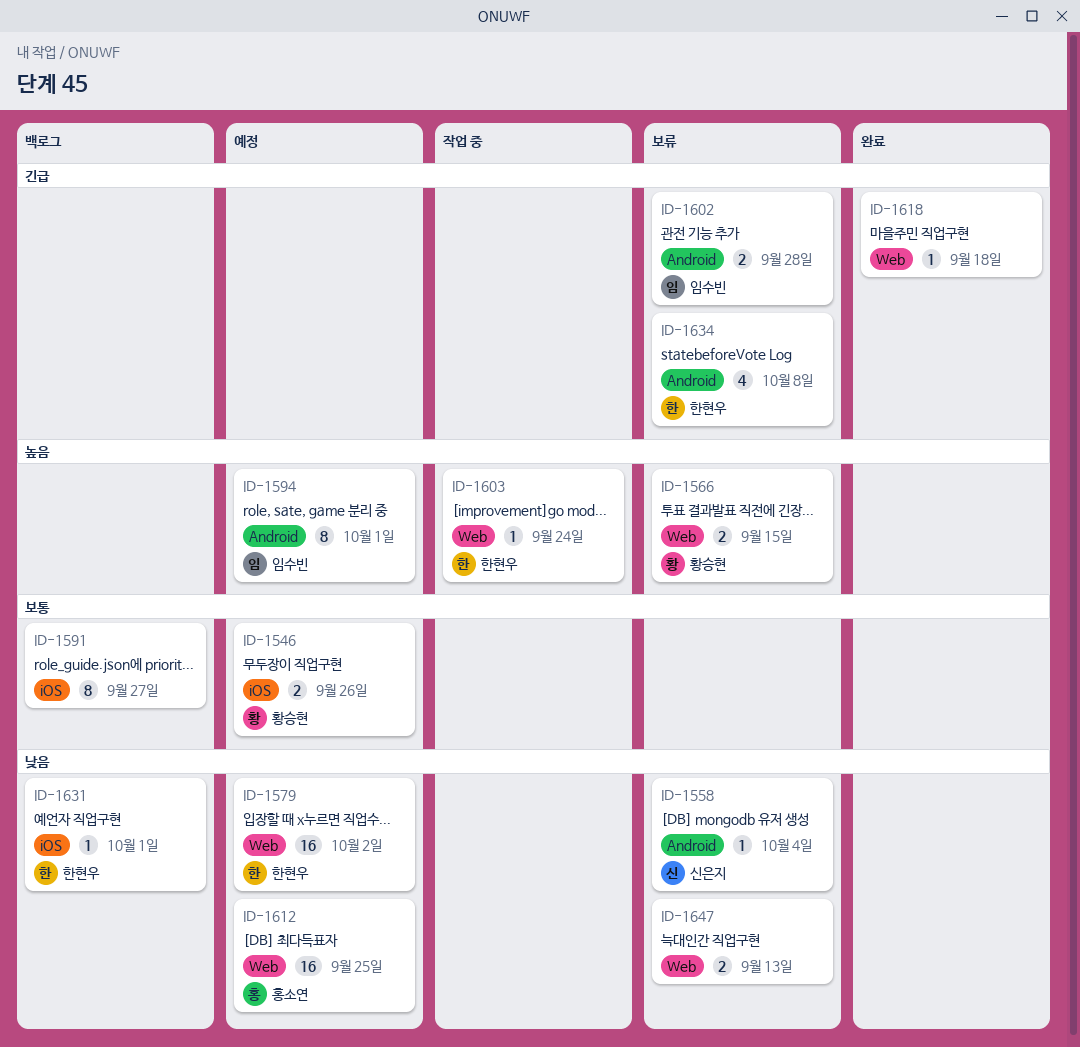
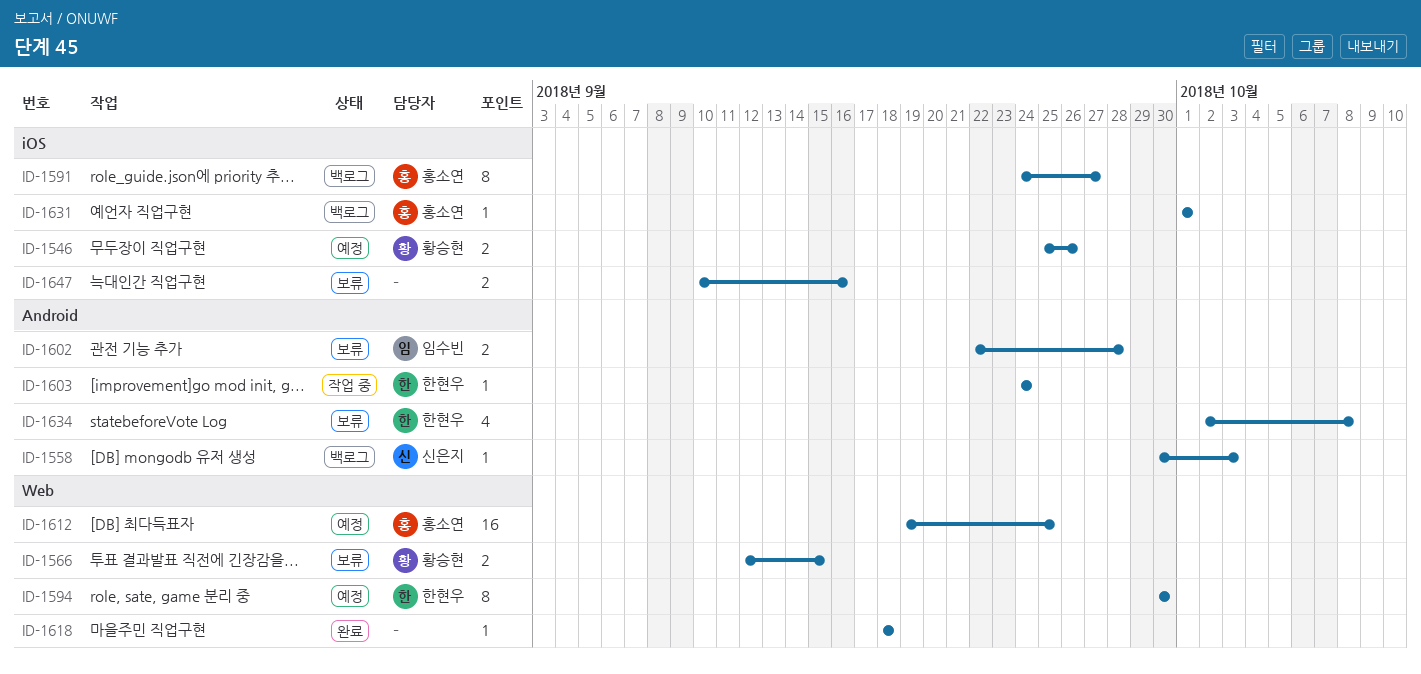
ID-1558, status: 보류 -> 백로그
ID-1558, due: Oct 4 -> Oct 3
ID-1579: present -> none
ID-1591, owner: none -> 홍소연
ID-1594, owner: 임수빈 -> 한현우
ID-1594, label: Android -> Web
ID-1594, due: Oct 1 -> Sep 30
ID-1603, label: Web -> Android
ID-1631, owner: 한현우 -> 홍소연
ID-1647, label: Web -> iOS
ID-1647, due: Sep 13 -> Sep 16

